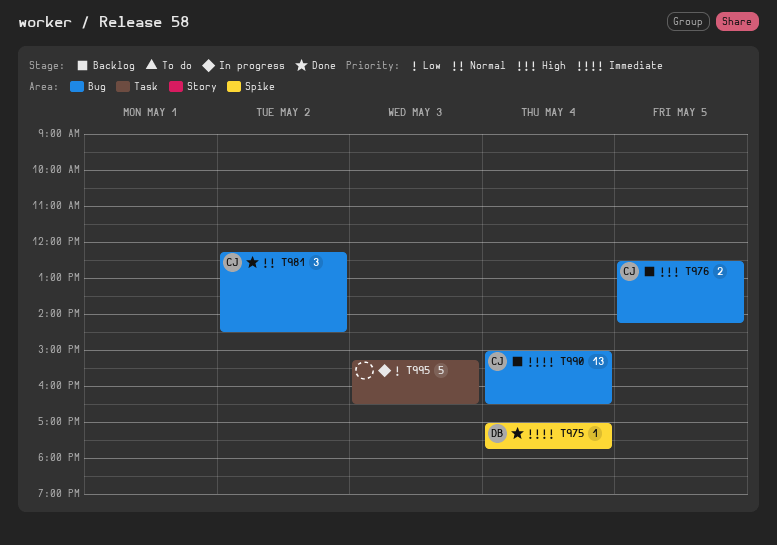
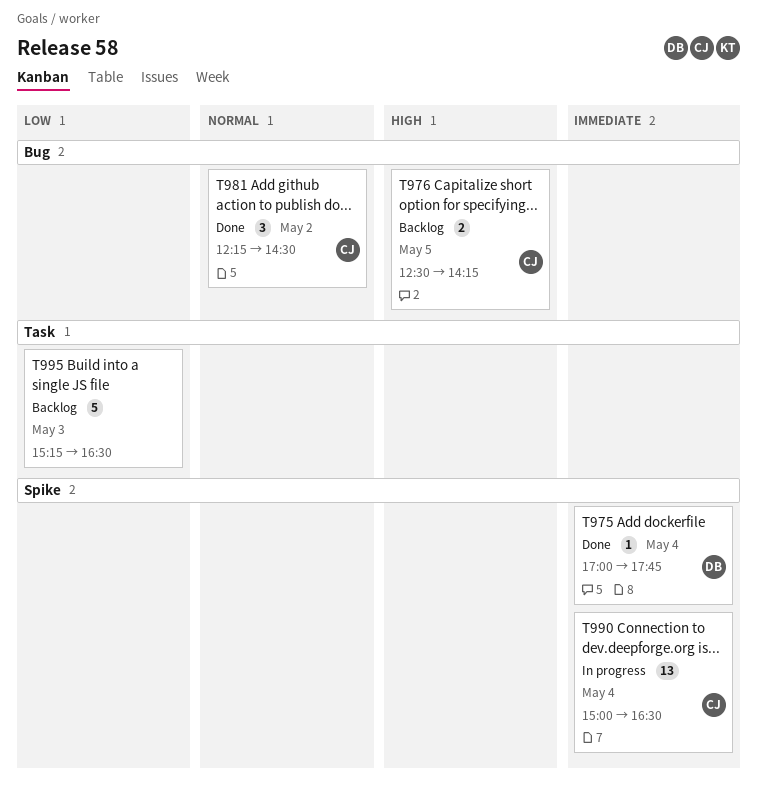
T990, status: Backlog -> In progress
T990, label: Bug -> Spike
T995, status: In progress -> Backlog

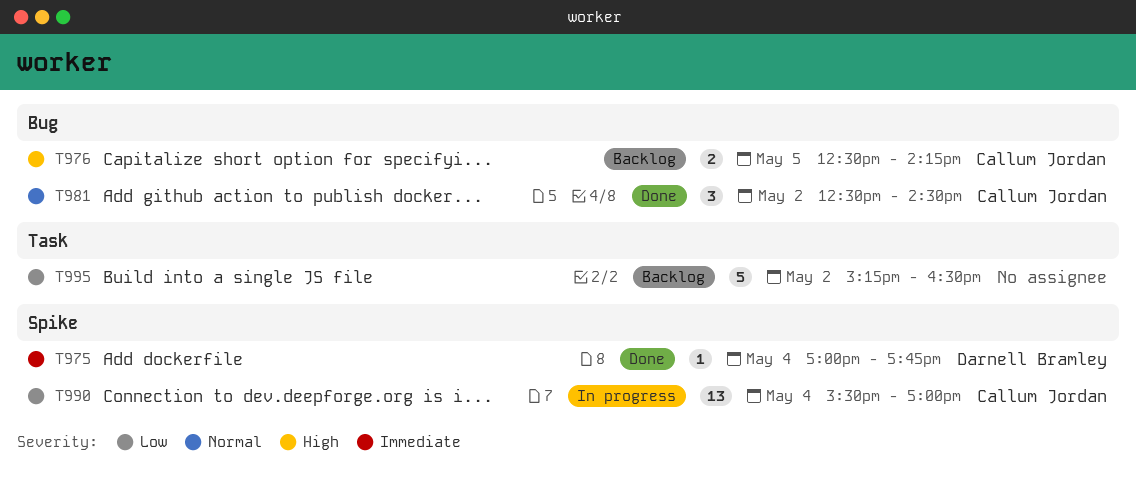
T981, begins: 12:15 -> 12:30
T990, priority: Immediate -> Low
T990, begins: 15:00 -> 15:30
T990, ends: 16:30 -> 17:00
T995, day: May 3 -> May 2

